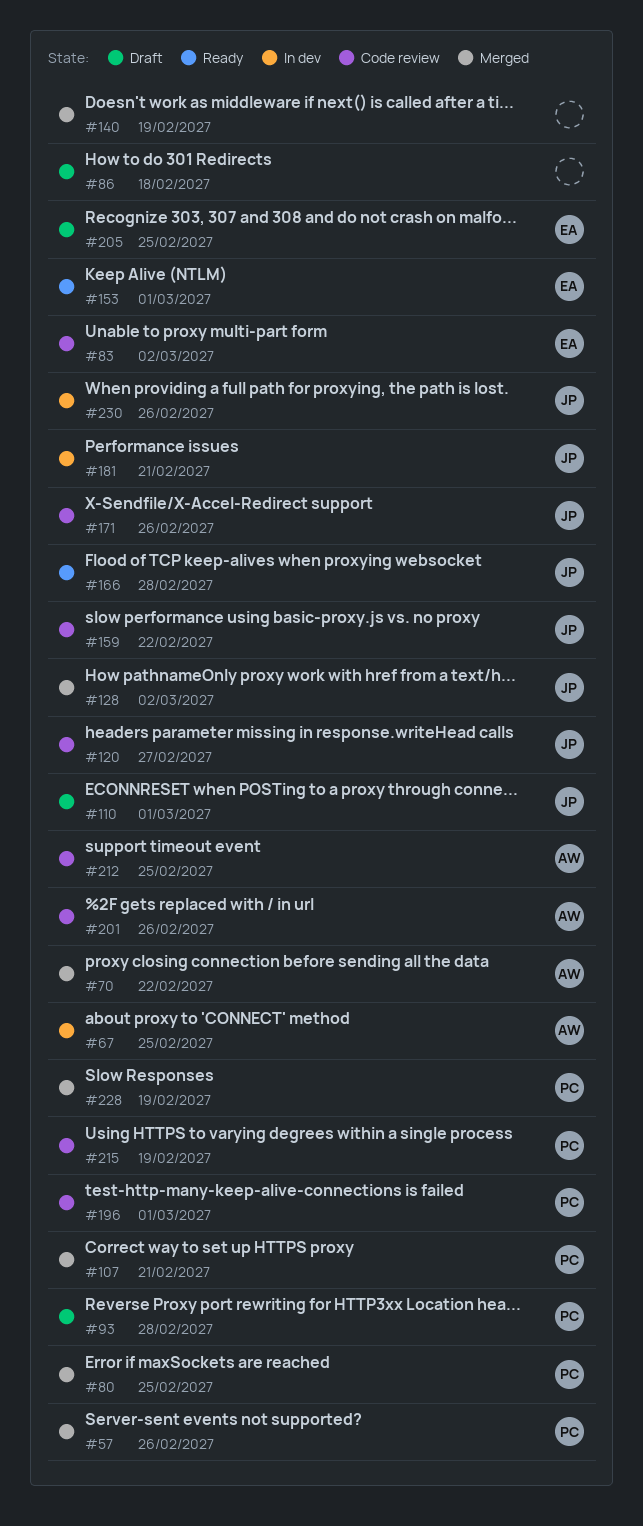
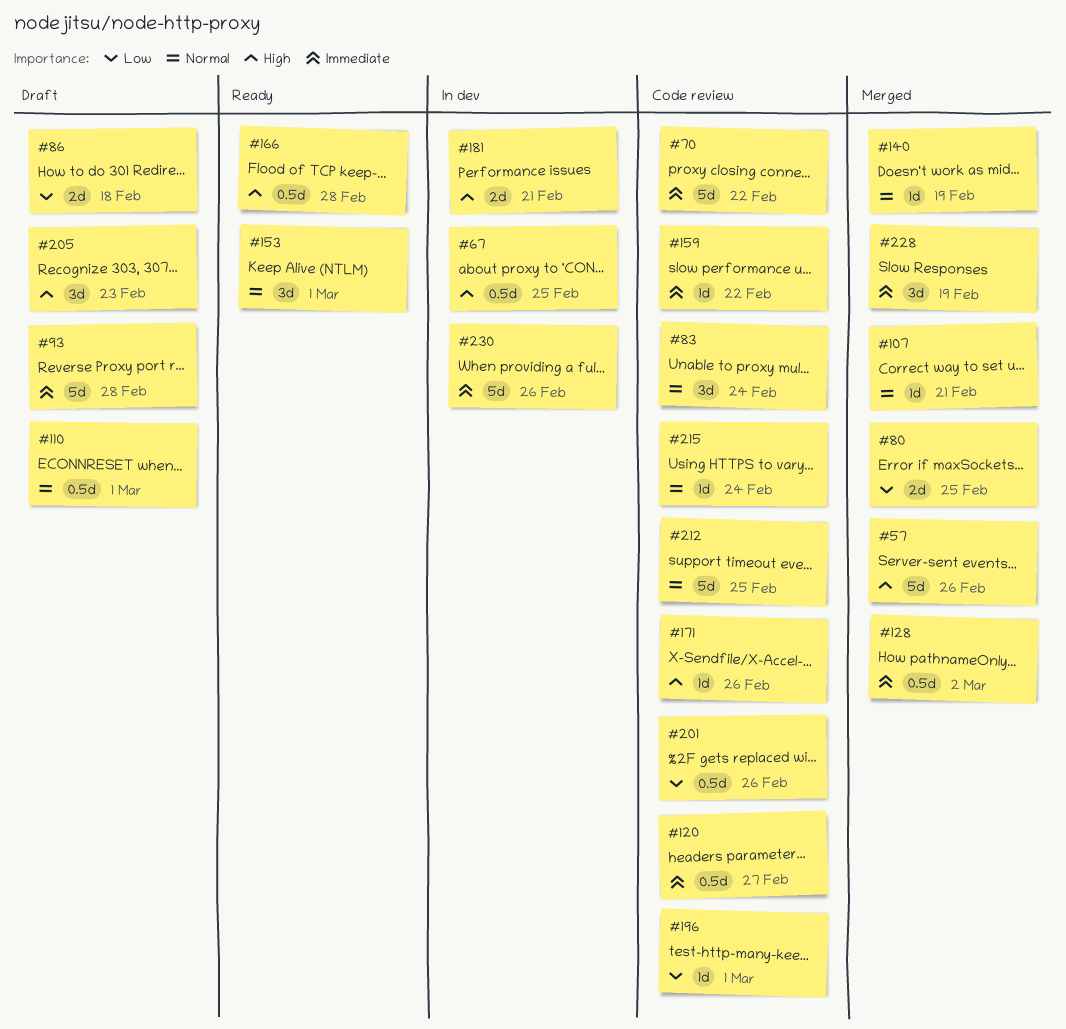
#70, status: Merged -> Code review
#83, due: Mar 2 -> Feb 24
#205, due: Feb 25 -> Feb 23
#215, due: Feb 19 -> Feb 24

